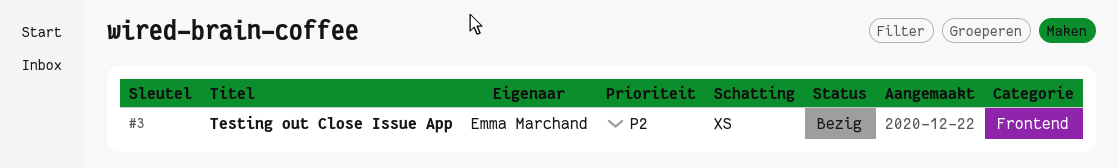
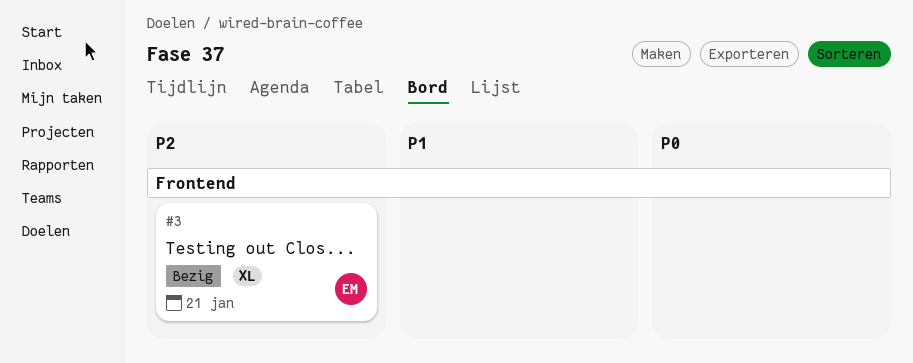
#3, estimate: XS -> XL

